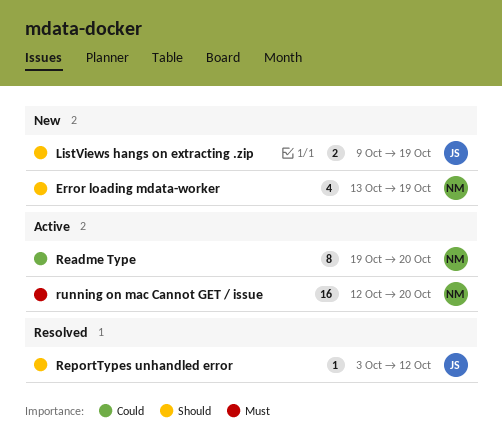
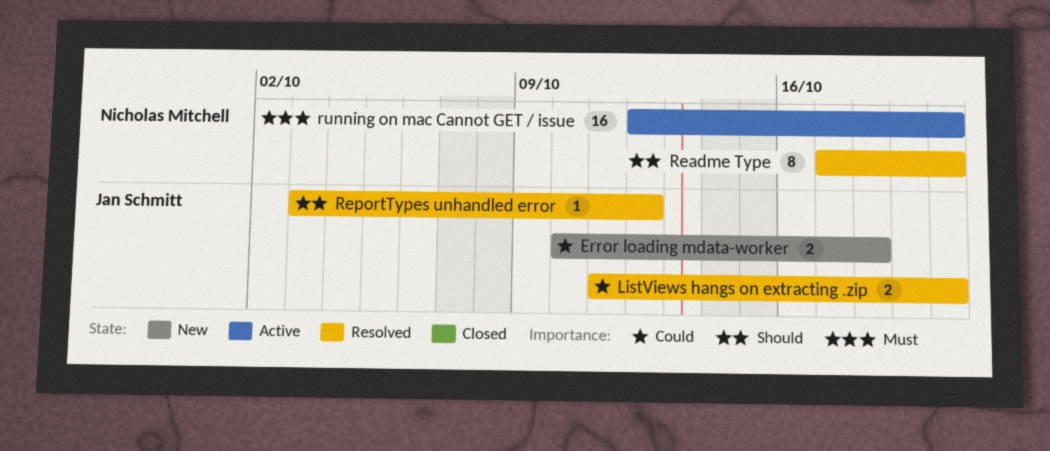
Error loading mdata-worker, owner: Nicholas Mitchell -> Jan Schmitt
Error loading mdata-worker, priority: Should -> Could
Error loading mdata-worker, estimate: 4 -> 2
Error loading mdata-worker, start: Oct 13 -> Oct 10
Error loading mdata-worker, due: Oct 19 -> Oct 18
ListViews hangs on extracting .zip, status: New -> Resolved
ListViews hangs on extracting .zip, priority: Should -> Could
ListViews hangs on extracting .zip, start: Oct 9 -> Oct 11
ListViews hangs on extracting .zip, due: Oct 19 -> Oct 20
Readme Type, status: Active -> Resolved
Readme Type, priority: Could -> Should
Readme Type, start: Oct 19 -> Oct 17

